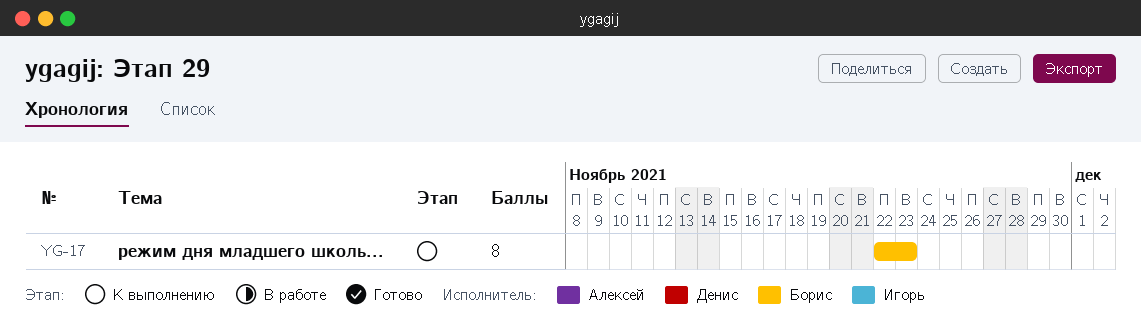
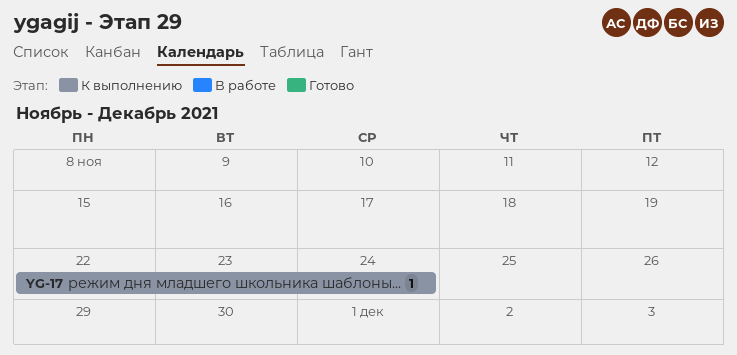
YG-17, estimate: 8 -> 1
YG-17, due: Nov 23 -> Nov 24

